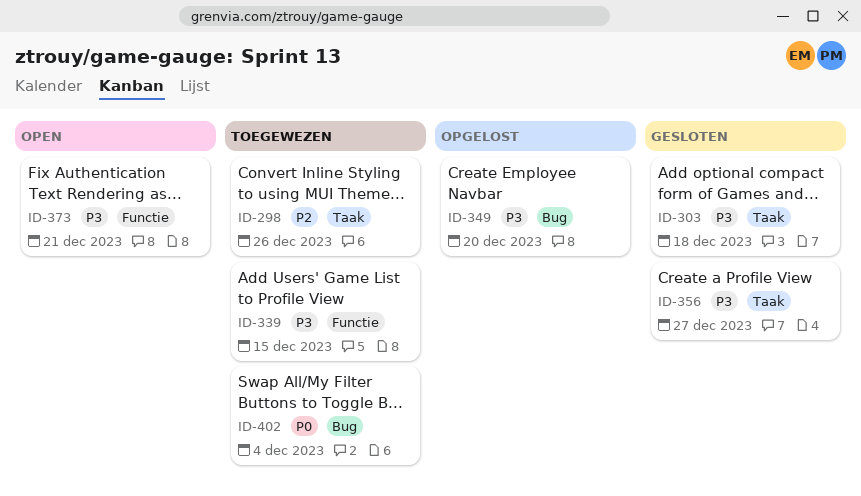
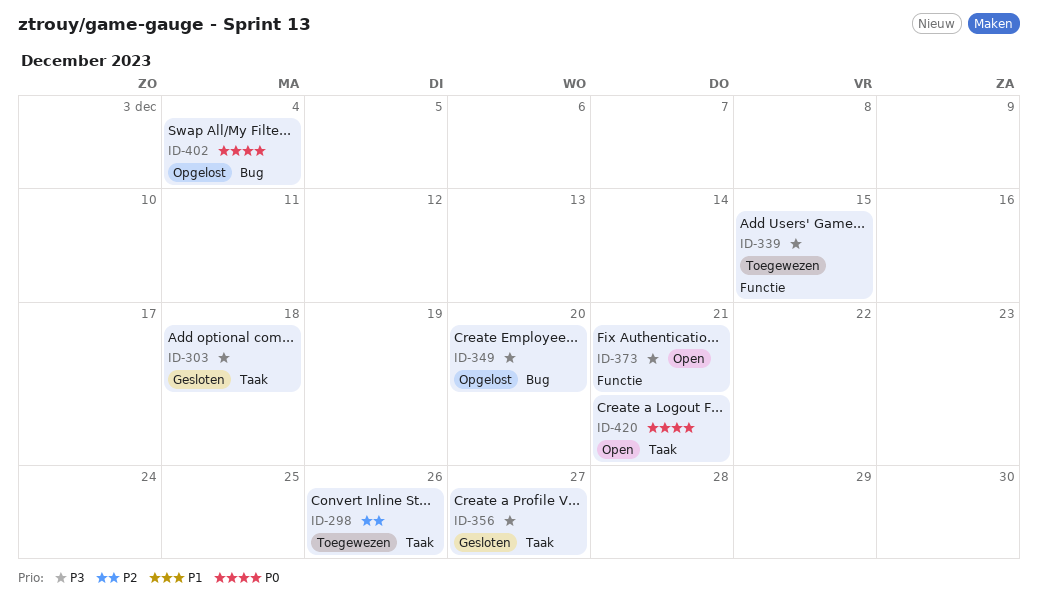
ID-402, status: Toegewezen -> Opgelost
ID-420: none -> present

